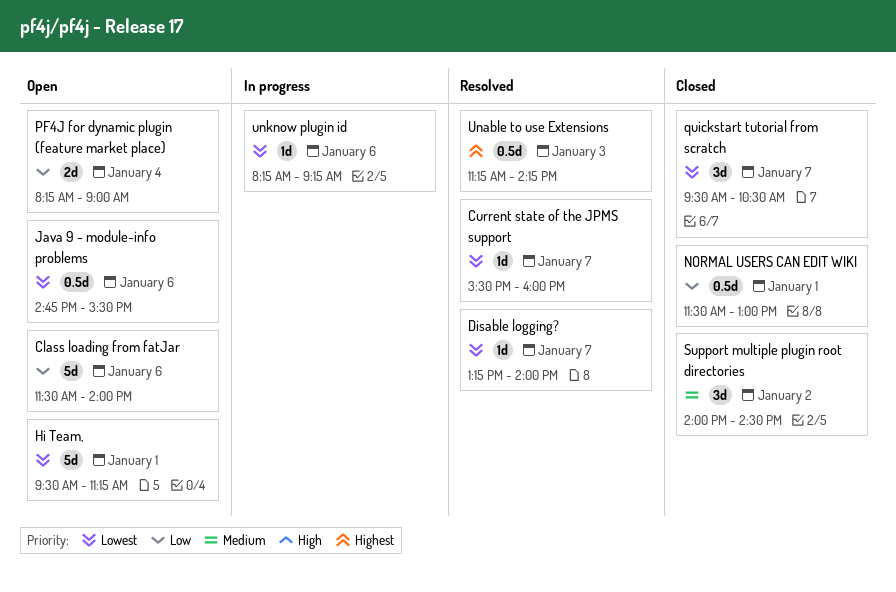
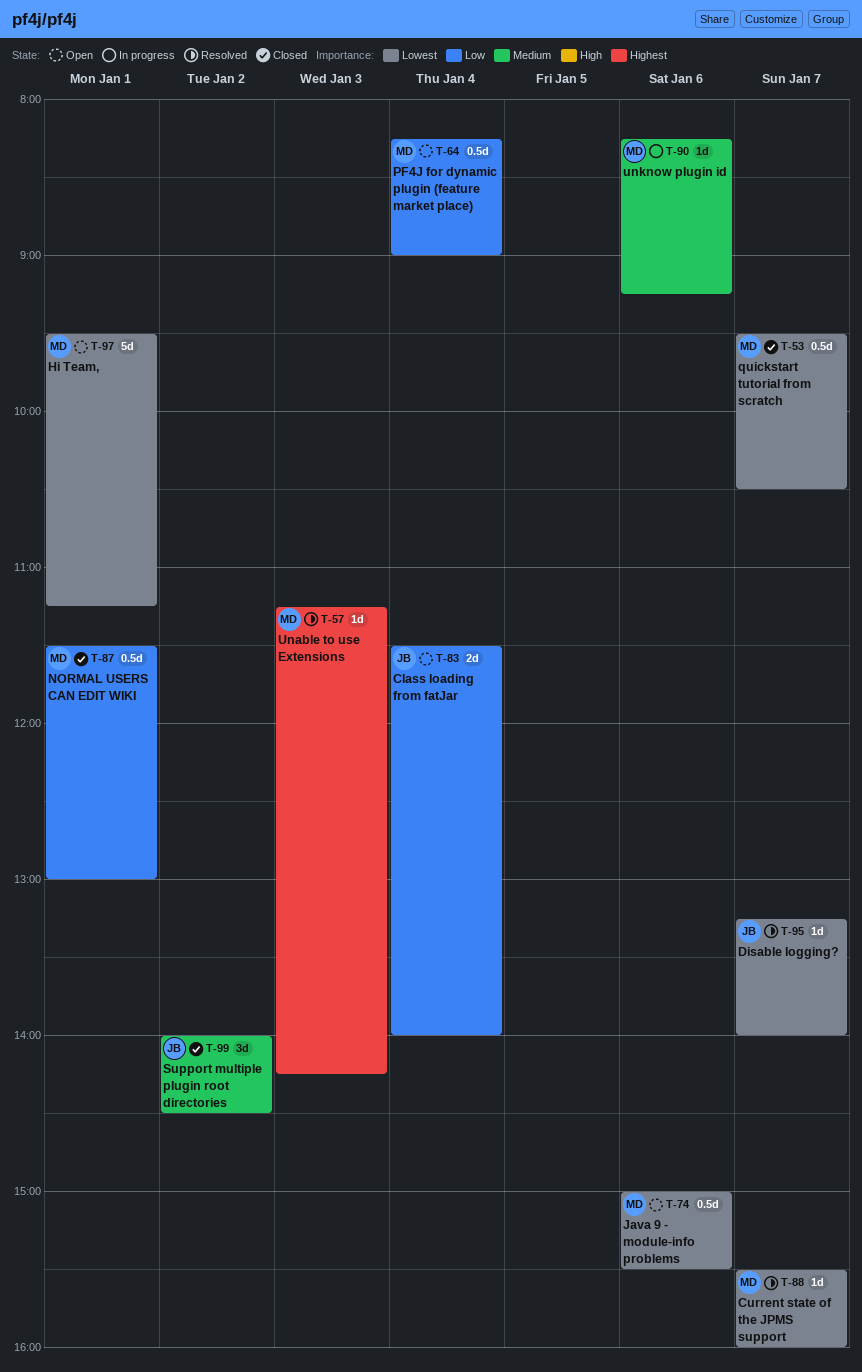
Class loading from fatJar, estimate: 5d -> 2d
Class loading from fatJar, day: Jan 6 -> Jan 4
Java 9 - module-info problems, begins: 14:45 -> 15:00
PF4J for dynamic plugin (feature market place), estimate: 2d -> 0.5d
quickstart tutorial from scratch, estimate: 3d -> 0.5d
Unable to use Extensions, estimate: 0.5d -> 1d
unknow plugin id, priority: Lowest -> Medium

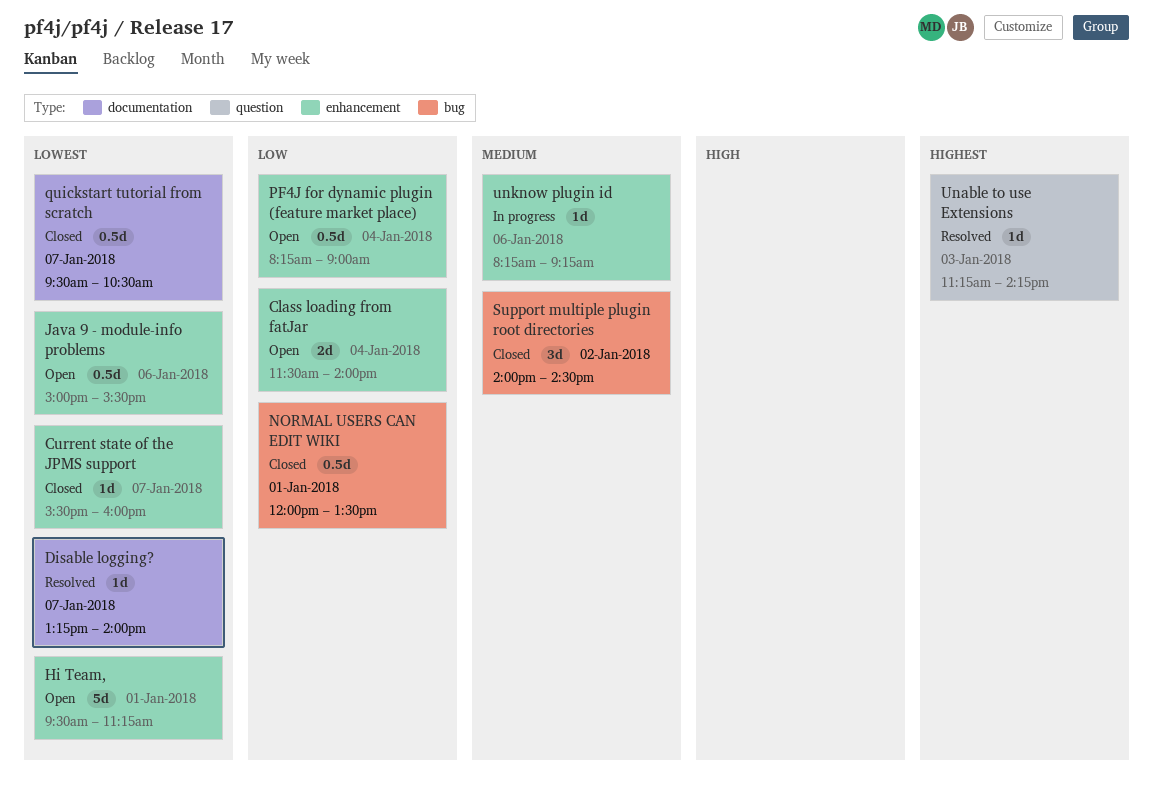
Current state of the JPMS support, status: Resolved -> Closed
NORMAL USERS CAN EDIT WIKI, begins: 11:30 -> 12:00
NORMAL USERS CAN EDIT WIKI, ends: 13:00 -> 13:30

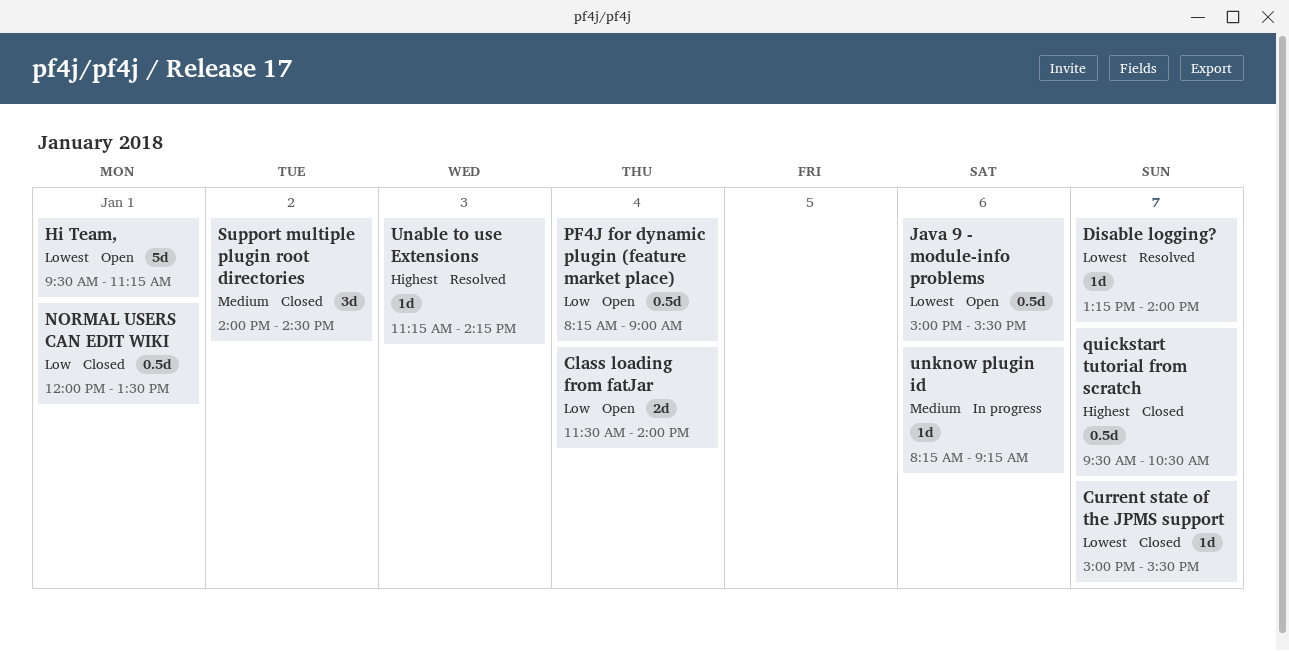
Current state of the JPMS support, begins: 15:30 -> 15:00
Current state of the JPMS support, ends: 16:00 -> 15:30
quickstart tutorial from scratch, priority: Lowest -> Highest

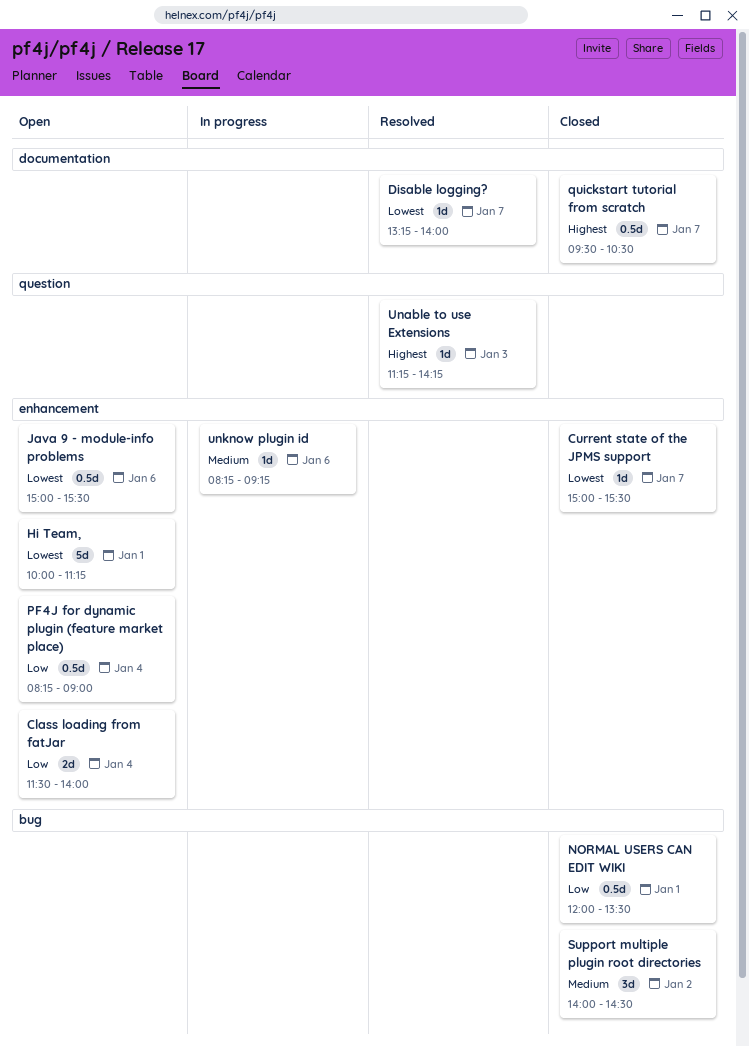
Hi Team,, begins: 09:30 -> 10:00

